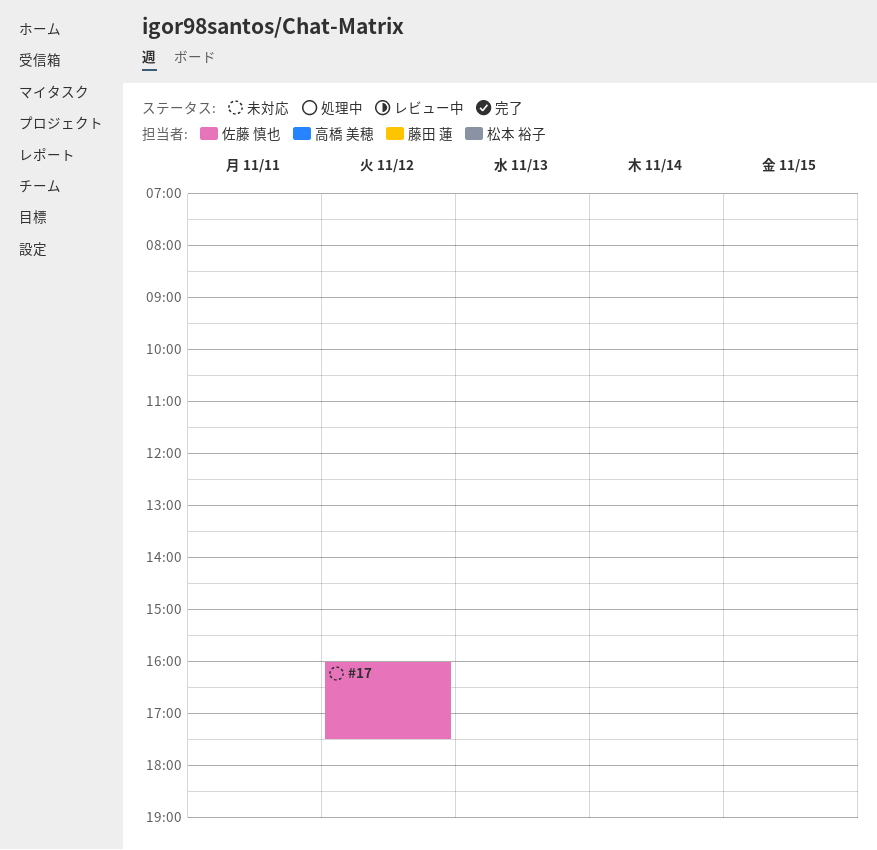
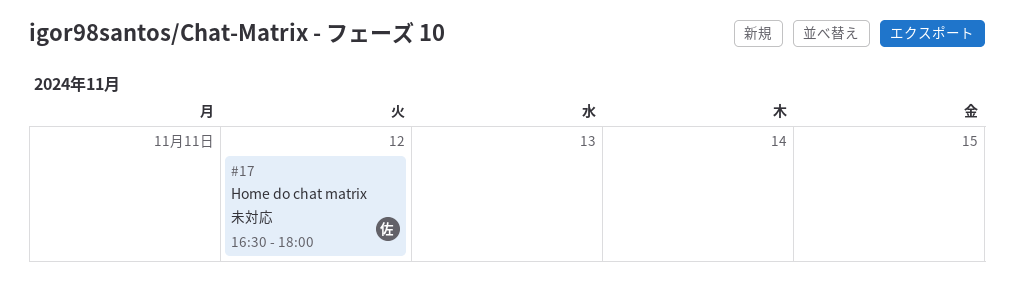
#17, begins: 16:00 -> 16:30
#17, ends: 17:30 -> 18:00

